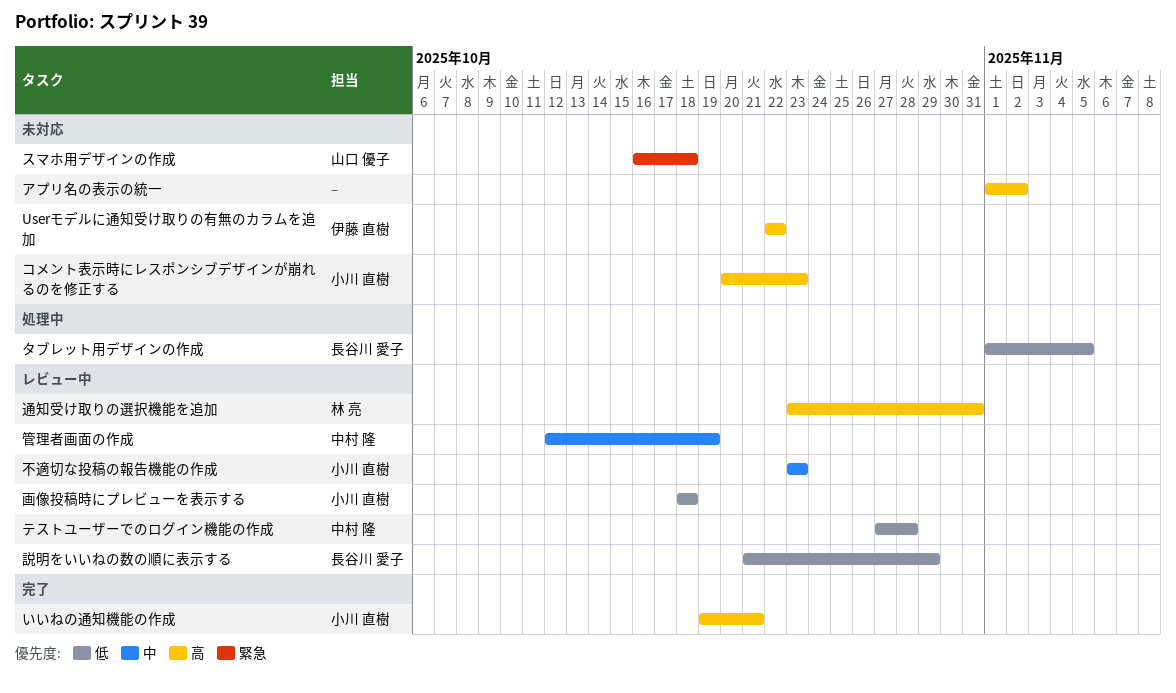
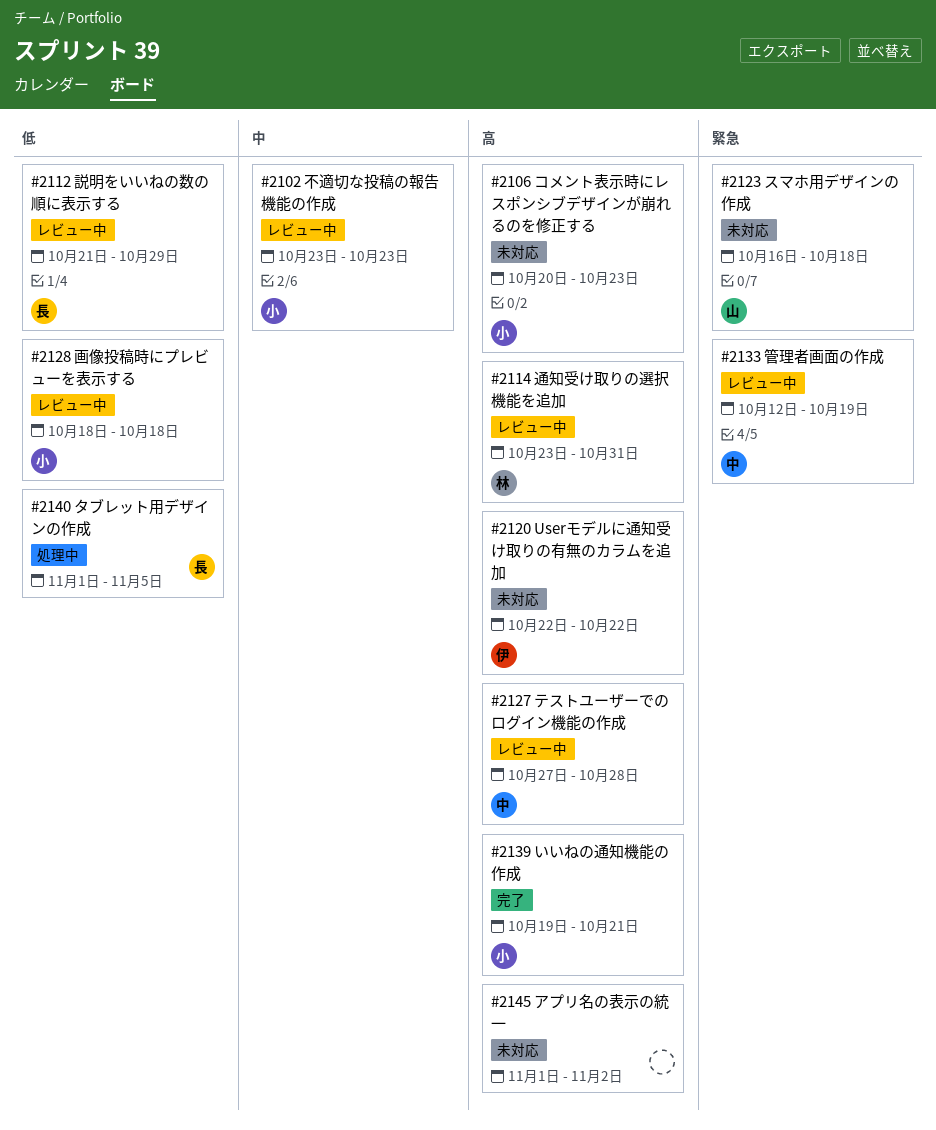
テストユーザーでのログイン機能の作成, priority: 低 -> 高
管理者画面の作成, priority: 中 -> 緊急

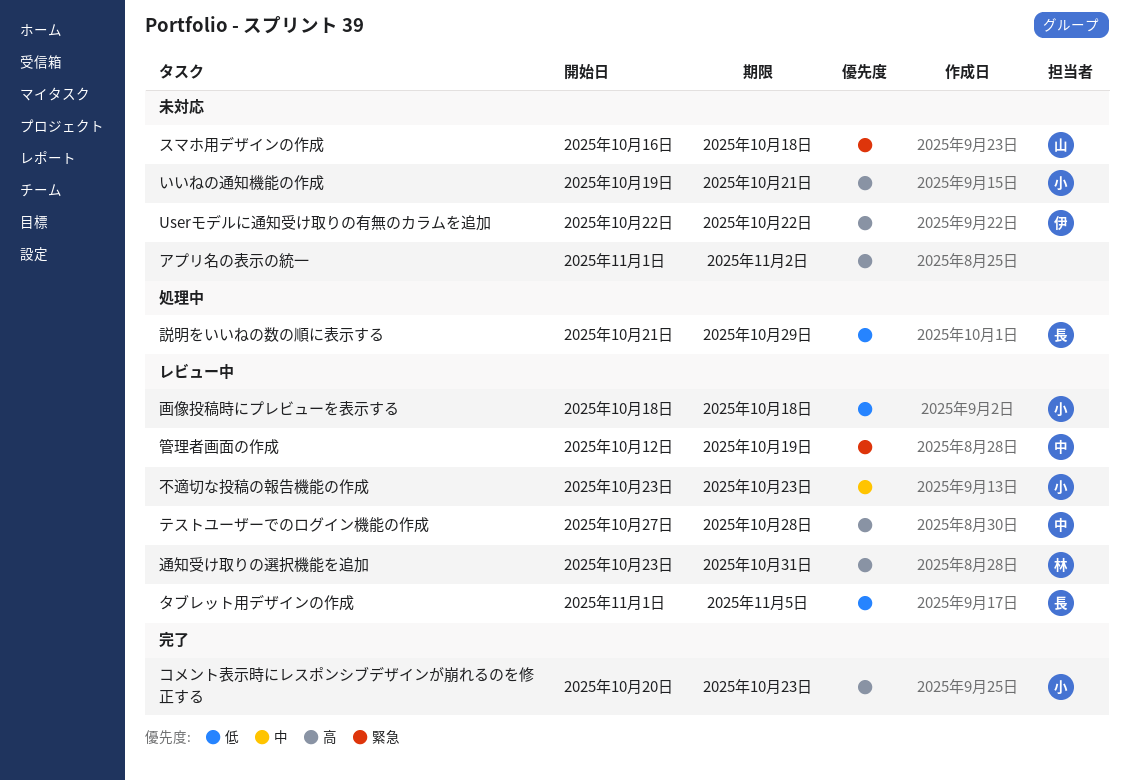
いいねの通知機能の作成, status: 完了 -> 未対応
コメント表示時にレスポンシブデザインが崩れるのを修正する, status: 未対応 -> 完了
タブレット用デザインの作成, status: 処理中 -> レビュー中
説明をいいねの数の順に表示する, status: レビュー中 -> 処理中

